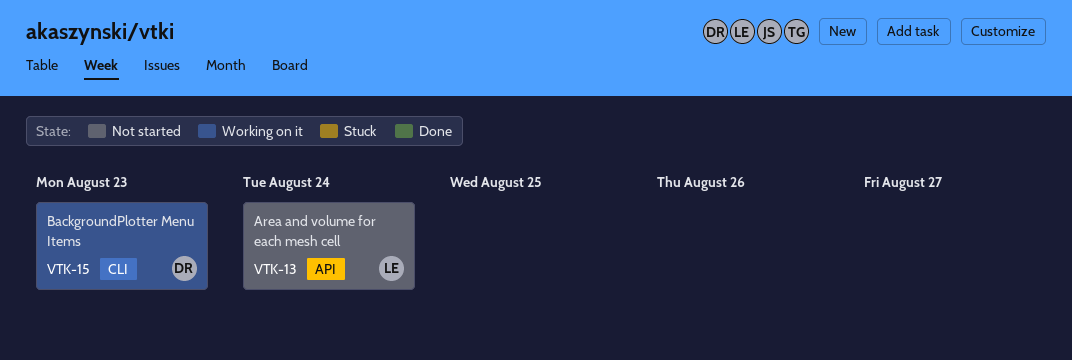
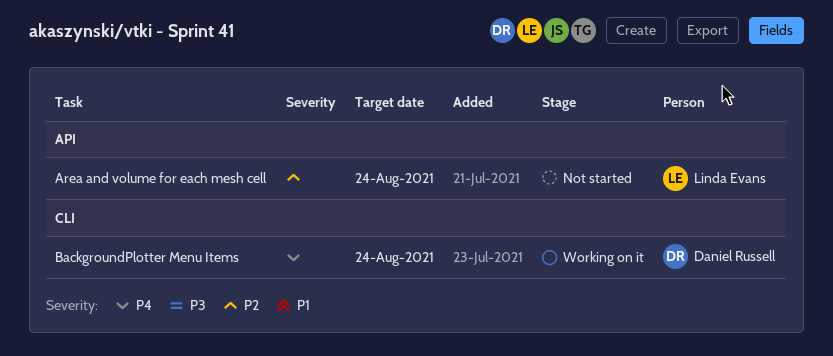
BackgroundPlotter Menu Items, due: Aug 23 -> Aug 24

